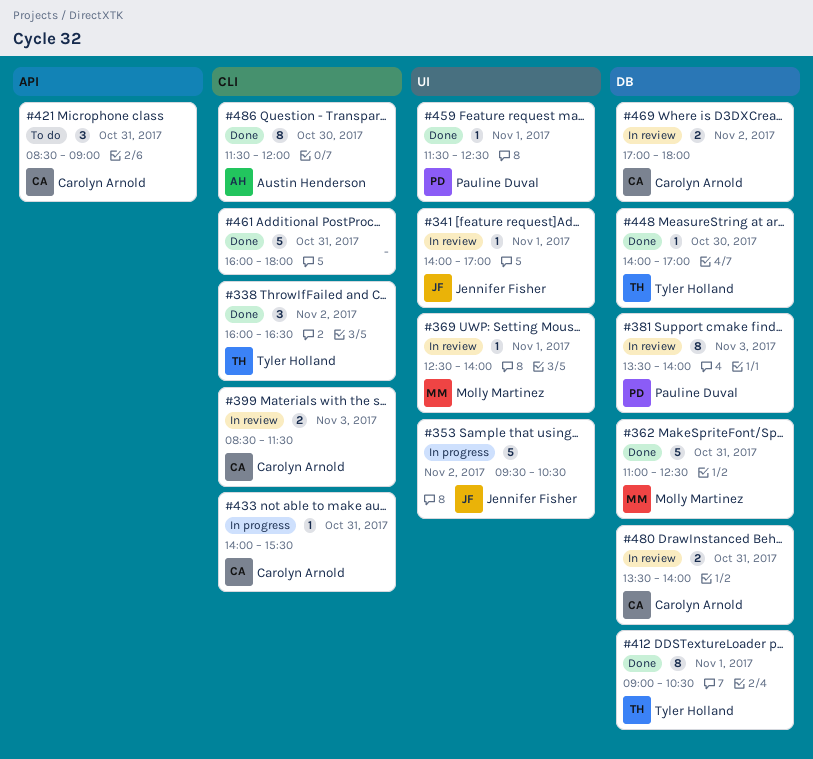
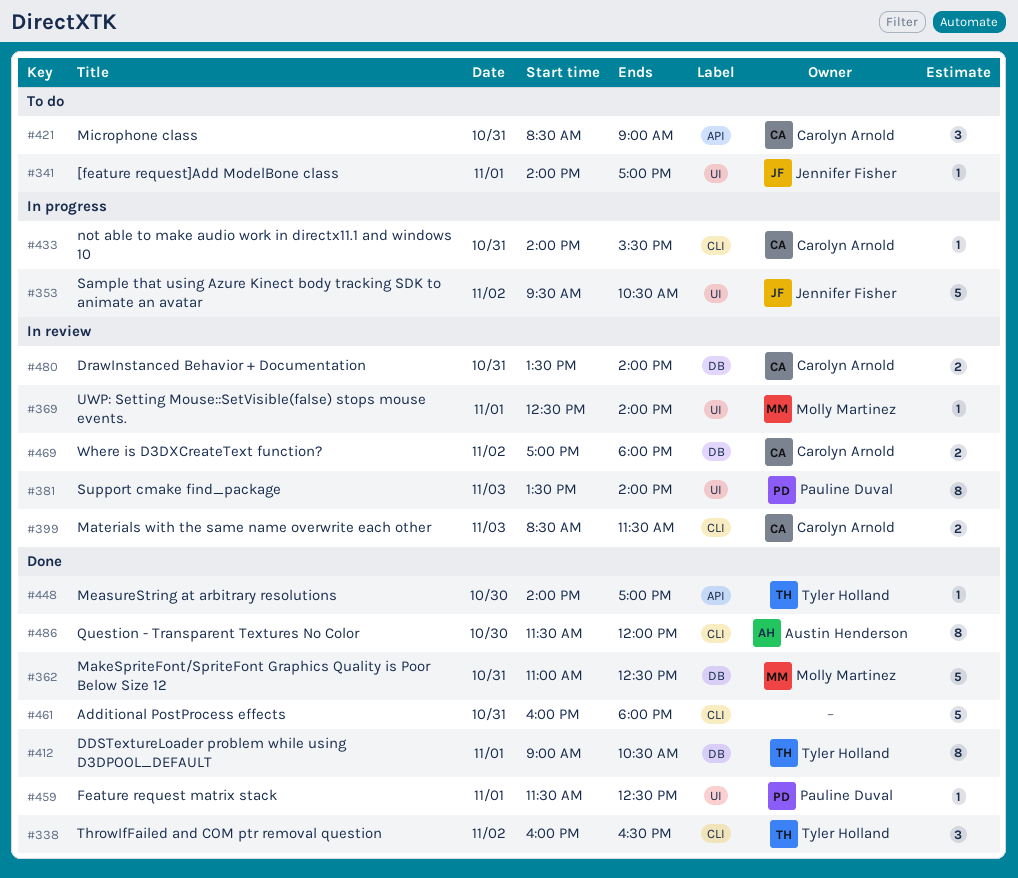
#341, status: In review -> To do
#381, label: DB -> UI
#448, label: DB -> API

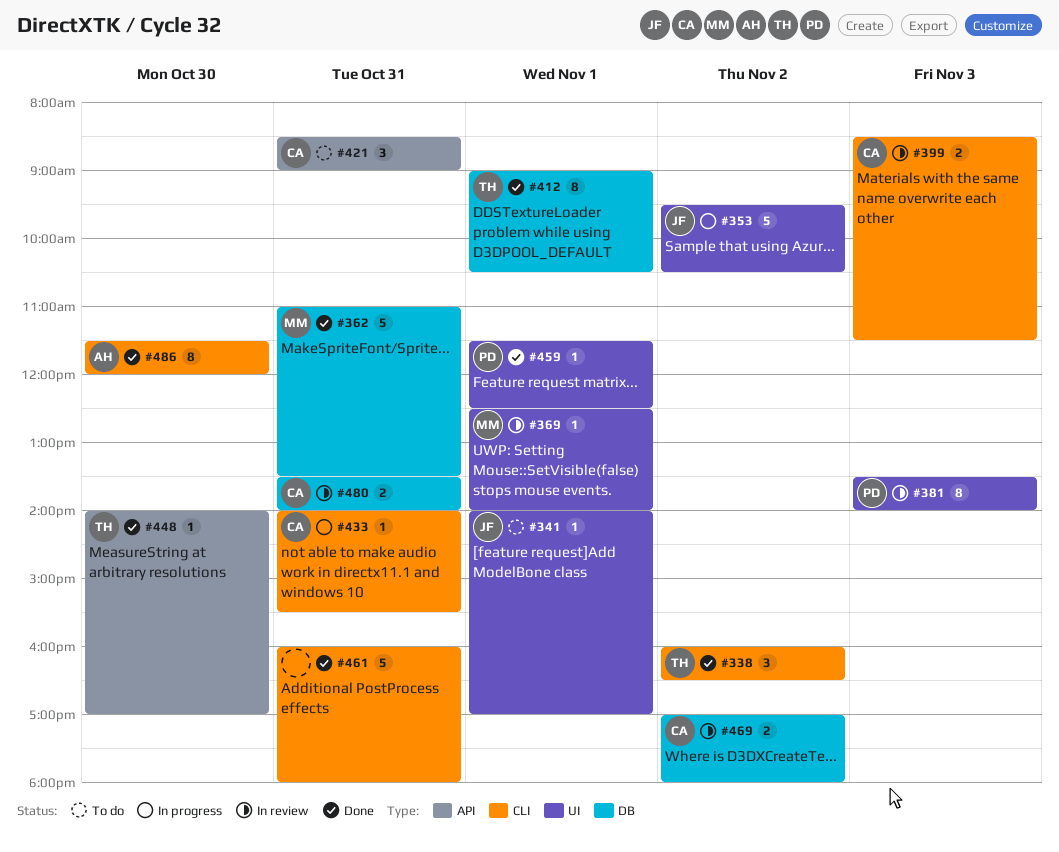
#362, ends: 12:30 -> 13:30

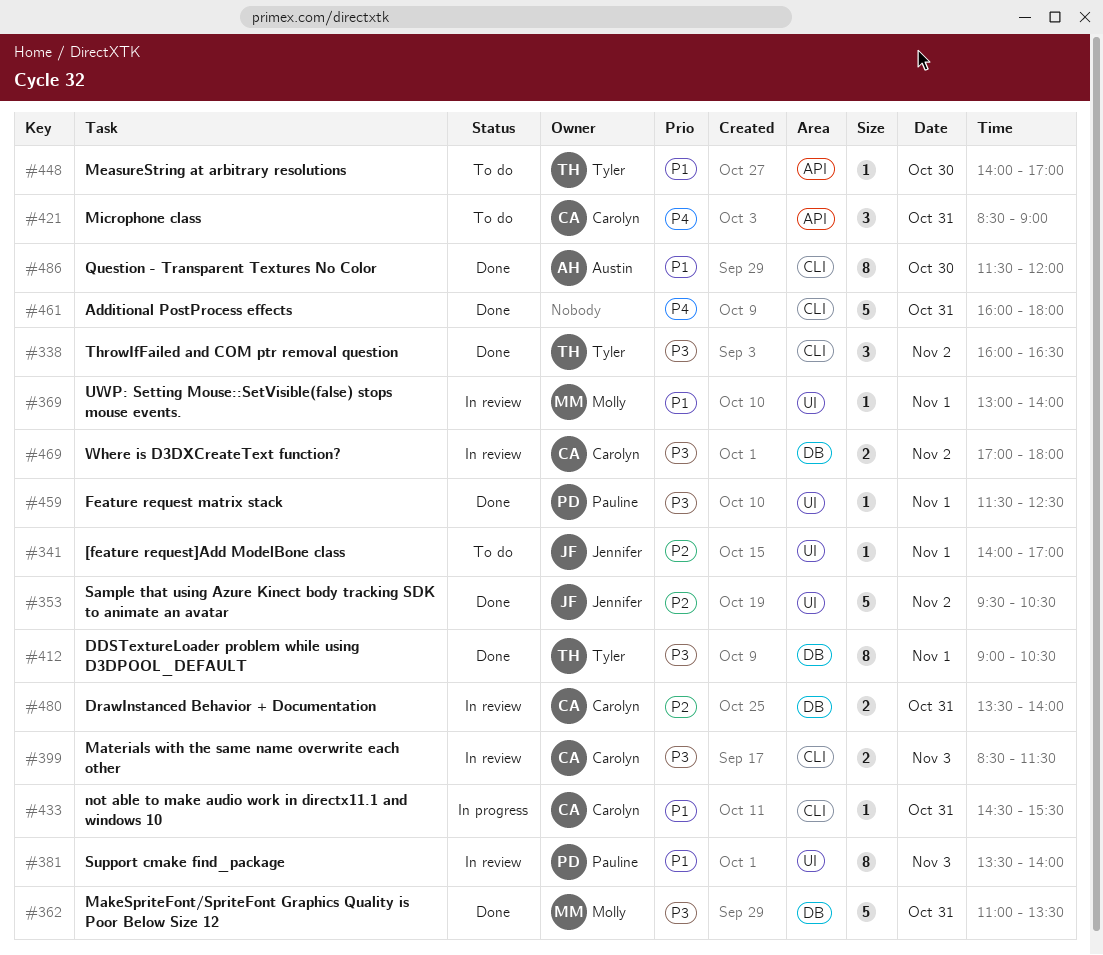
#353, status: In progress -> Done
#369, begins: 12:30 -> 13:00
#433, begins: 14:00 -> 14:30
#448, status: Done -> To do

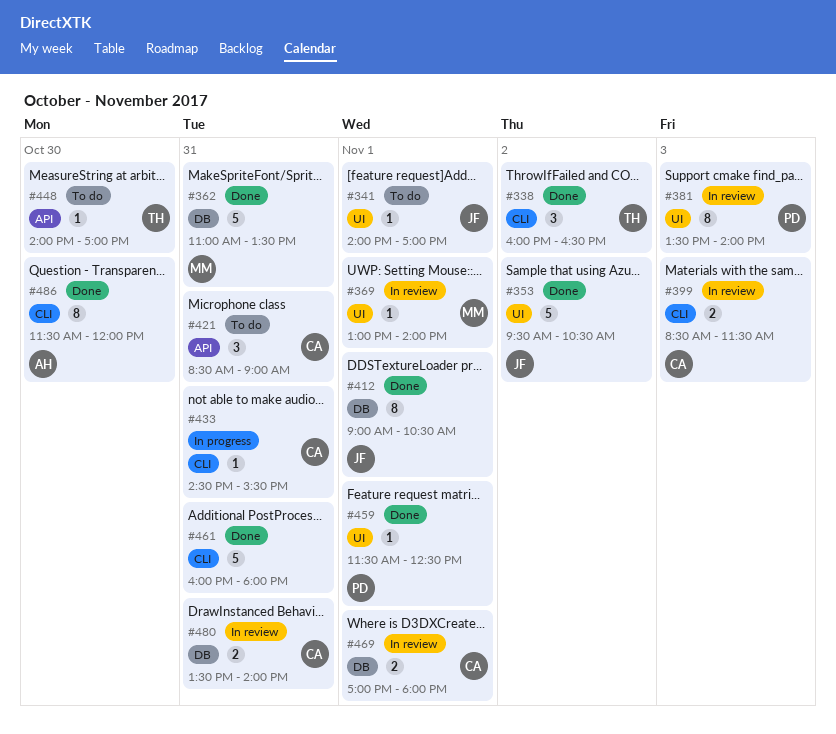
#412, owner: Tyler -> Jennifer
#469, day: Nov 2 -> Nov 1

